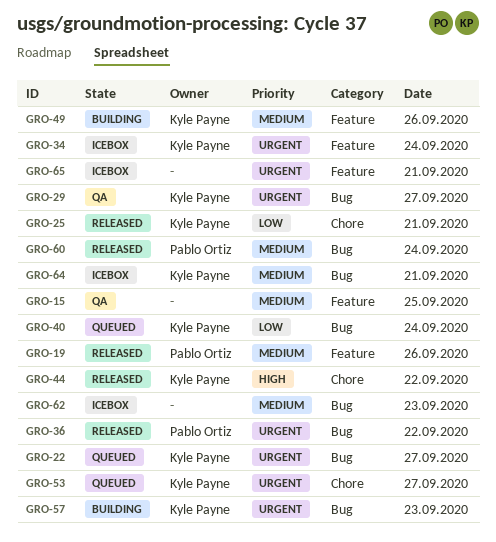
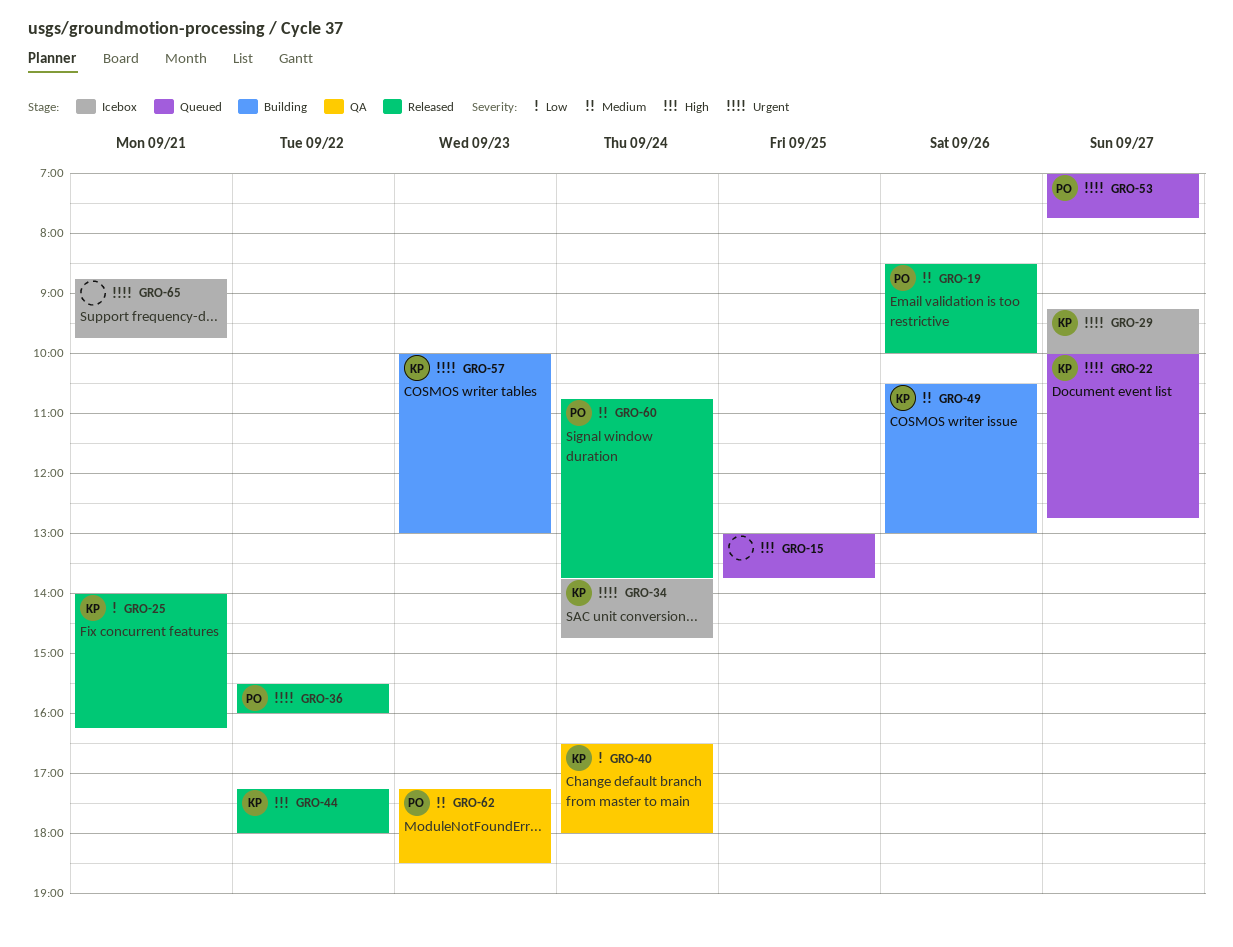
GRO-15, status: QA -> Queued
GRO-15, priority: Medium -> High
GRO-29, status: QA -> Icebox
GRO-40, status: Queued -> QA
GRO-53, owner: Kyle Payne -> Pablo Ortiz
GRO-62, status: Icebox -> QA
GRO-62, owner: none -> Pablo Ortiz
GRO-64: present -> none

